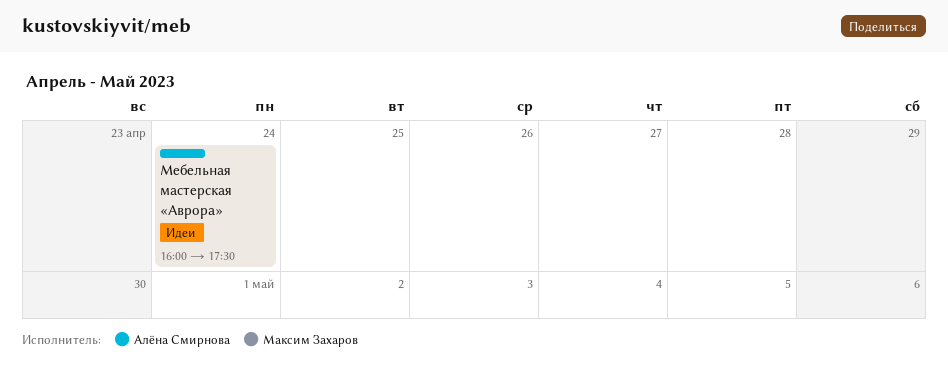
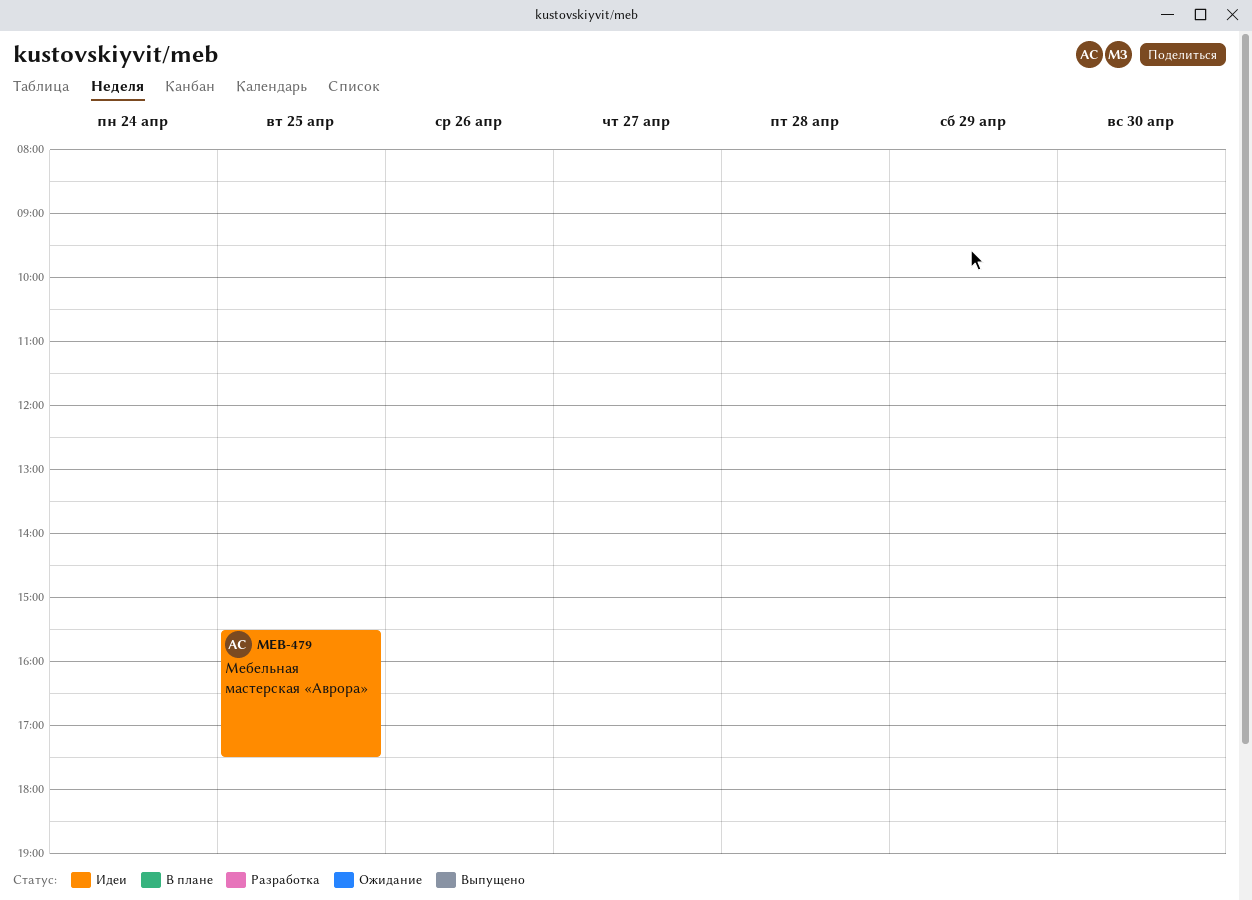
Мебельная мастерская «Аврора», day: Apr 24 -> Apr 25
Мебельная мастерская «Аврора», begins: 16:00 -> 15:30

